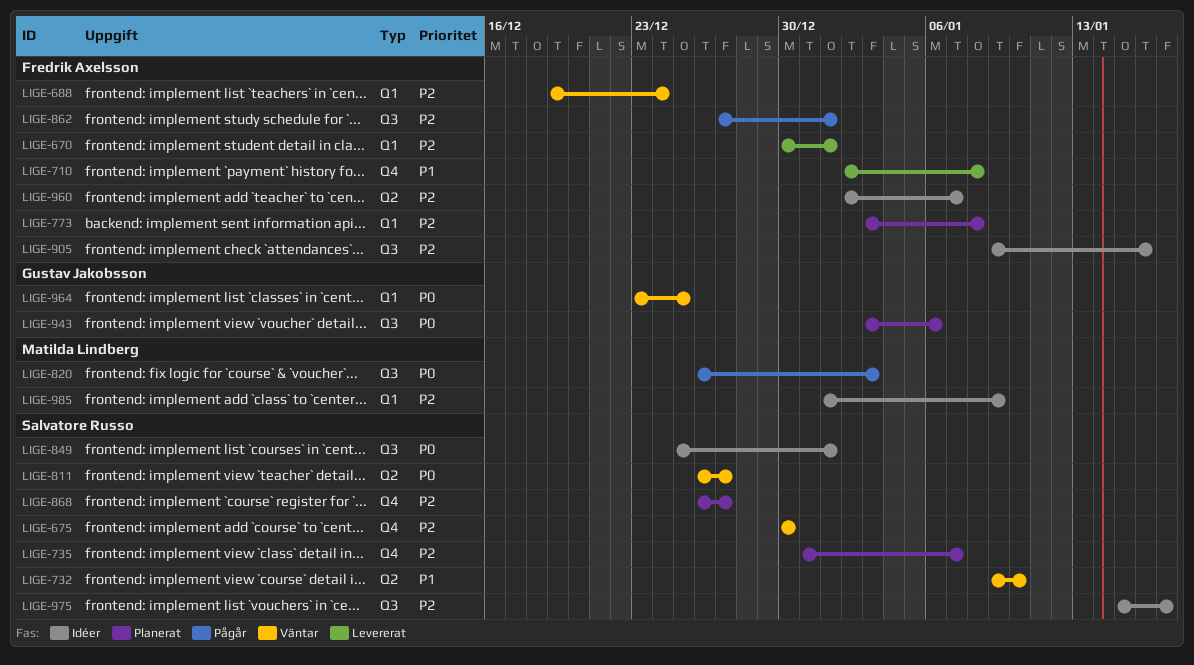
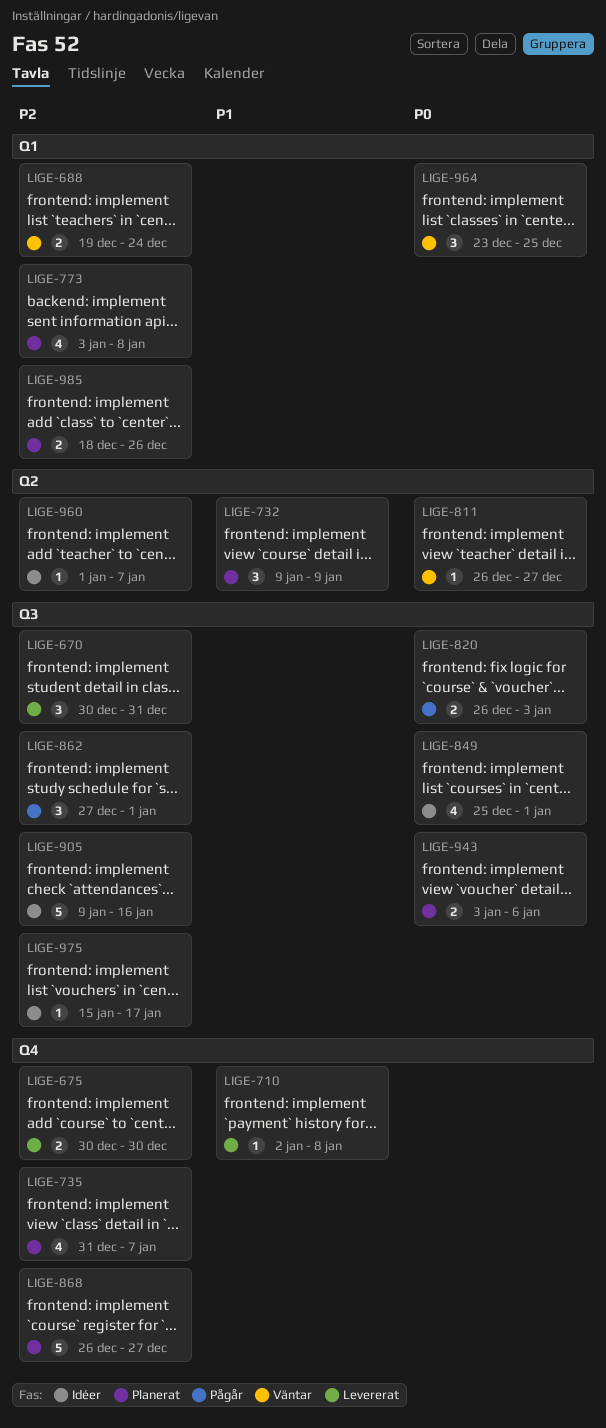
LIGE-670, label: Q1 -> Q3
LIGE-670, due: Jan 1 -> Dec 31
LIGE-675, status: Väntar -> Levererat
LIGE-732, status: Väntar -> Planerat
LIGE-732, due: Jan 10 -> Jan 9
LIGE-960, start: Jan 2 -> Jan 1
LIGE-985, status: Idéer -> Planerat
LIGE-985, start: Jan 1 -> Dec 18
LIGE-985, due: Jan 9 -> Dec 26

